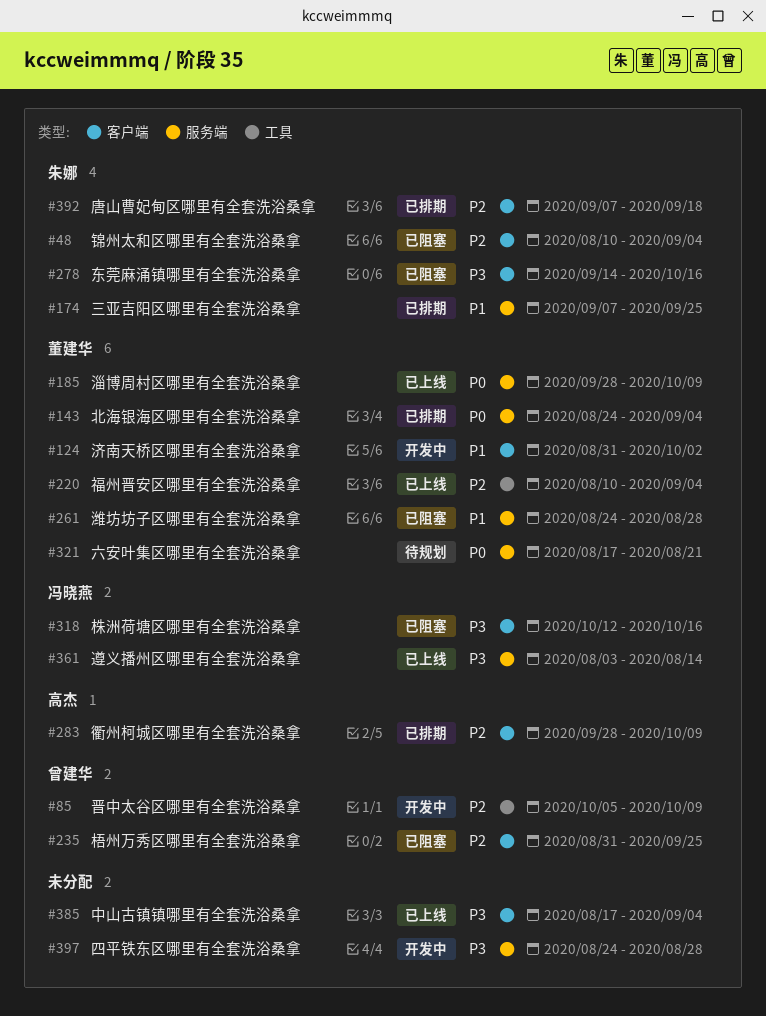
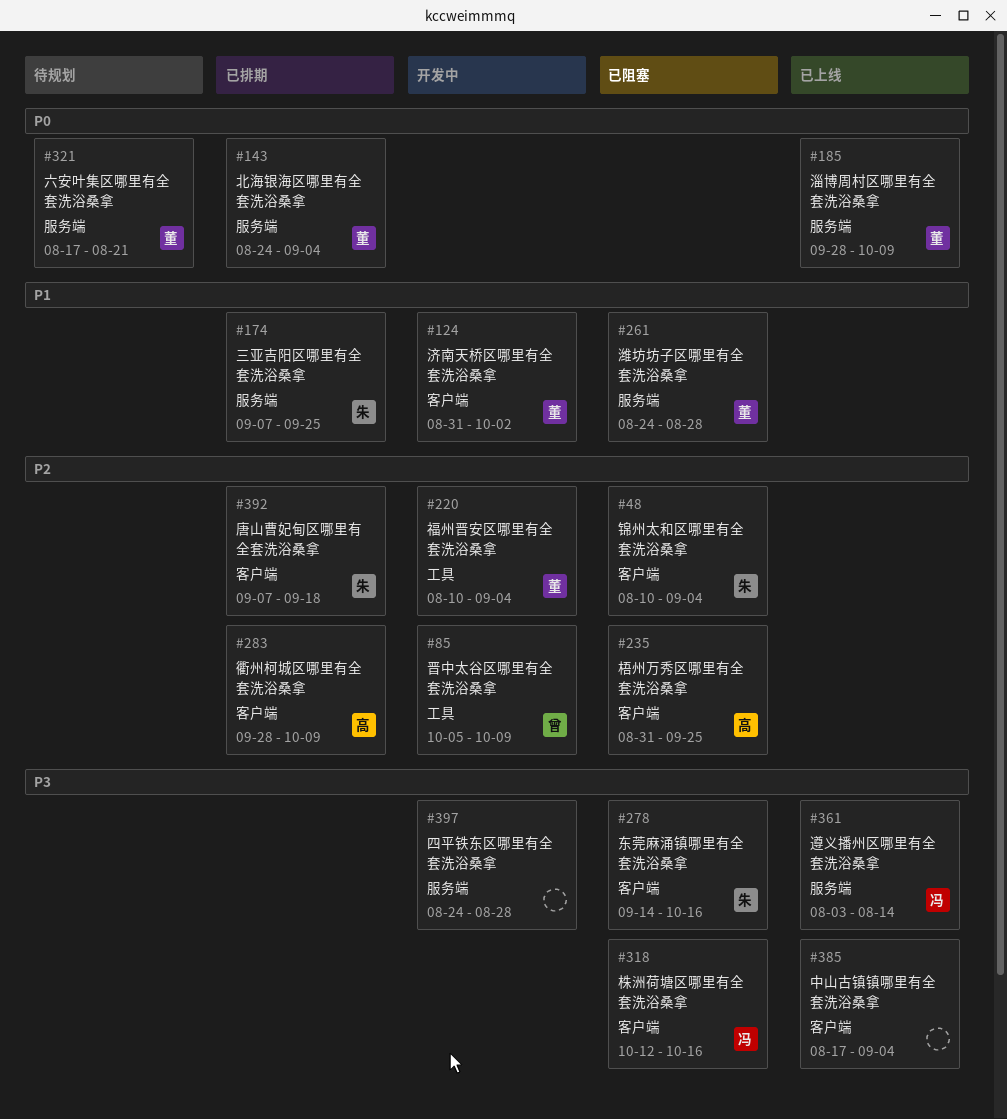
#220, status: 已上线 -> 开发中
#235, owner: 曾建华 -> 高杰

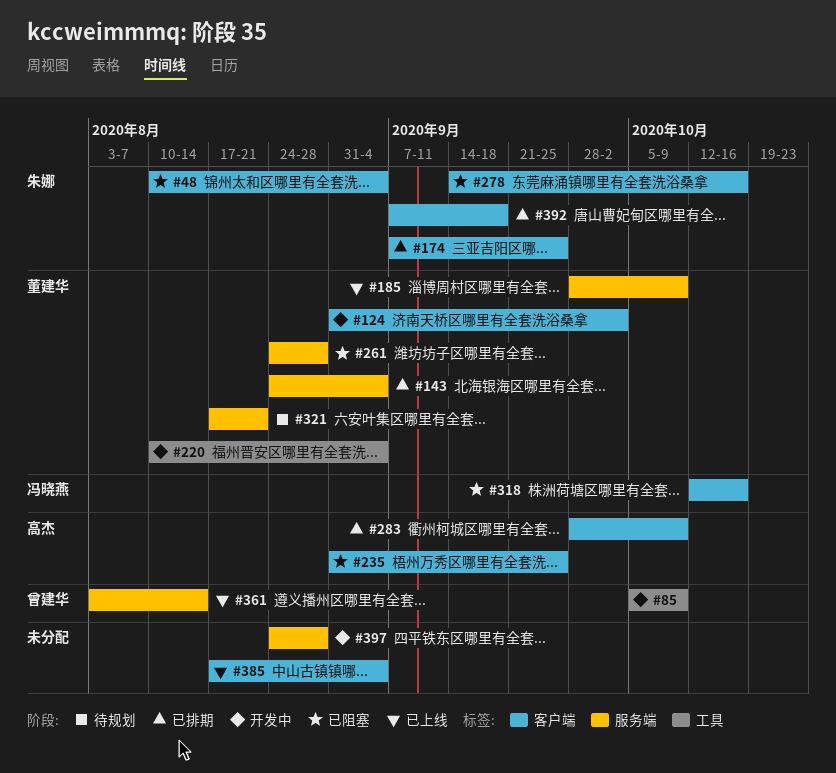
#174, label: 服务端 -> 客户端
#361, owner: 冯晓燕 -> 曾建华

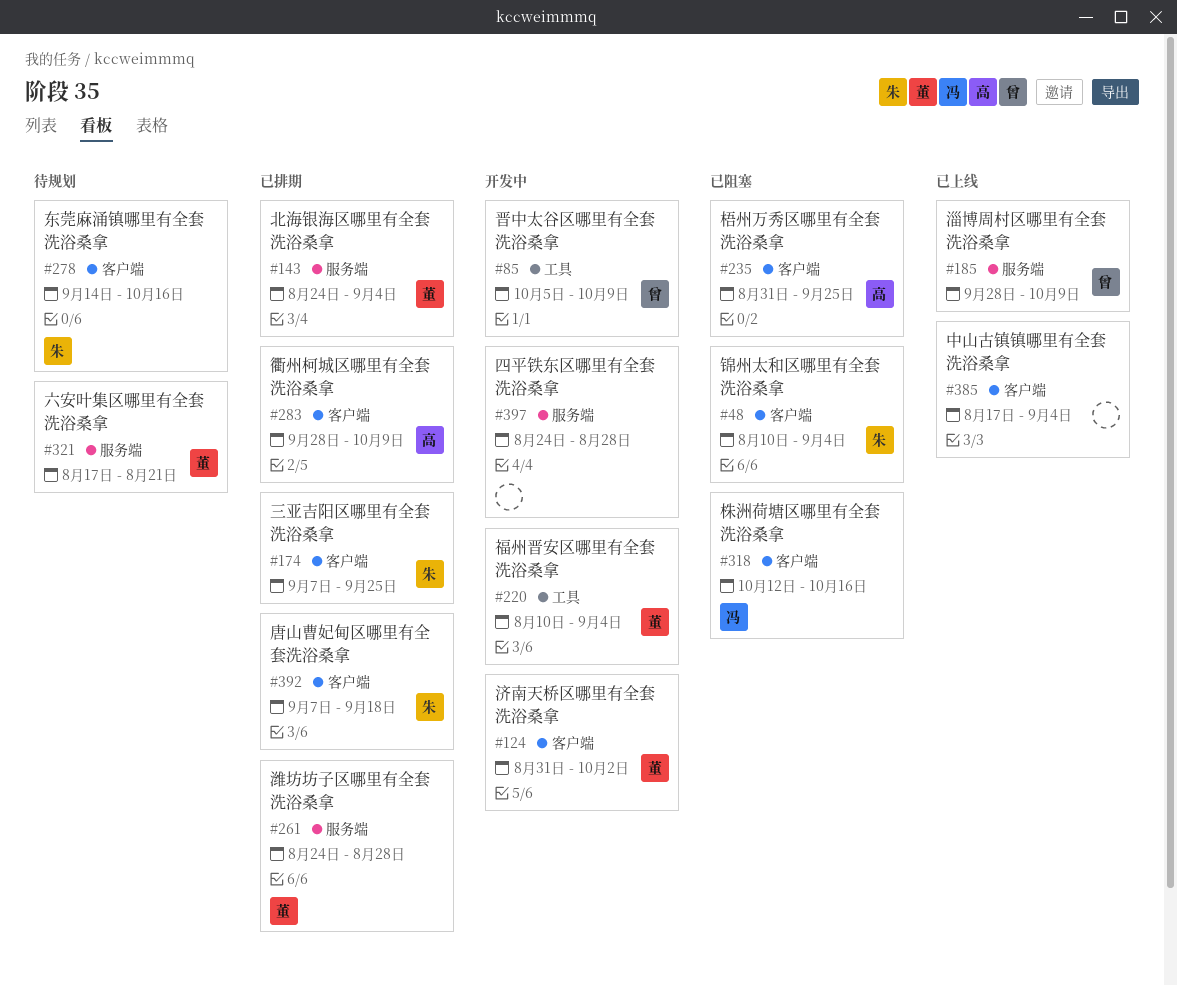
#185, owner: 董建华 -> 曾建华
#261, status: 已阻塞 -> 已排期
#278, status: 已阻塞 -> 待规划
#361: present -> none

